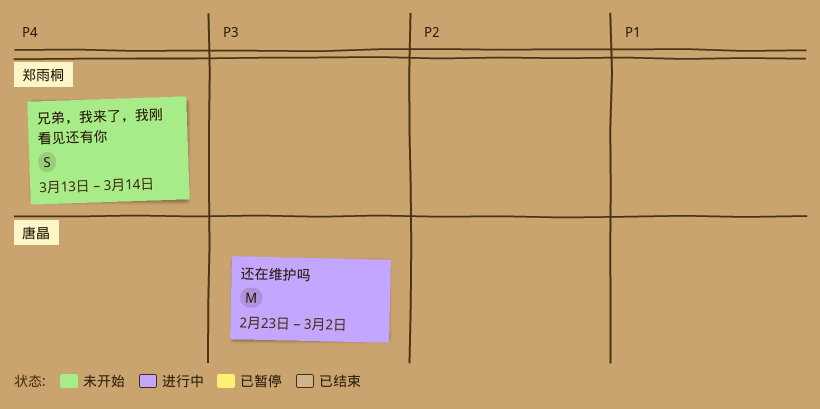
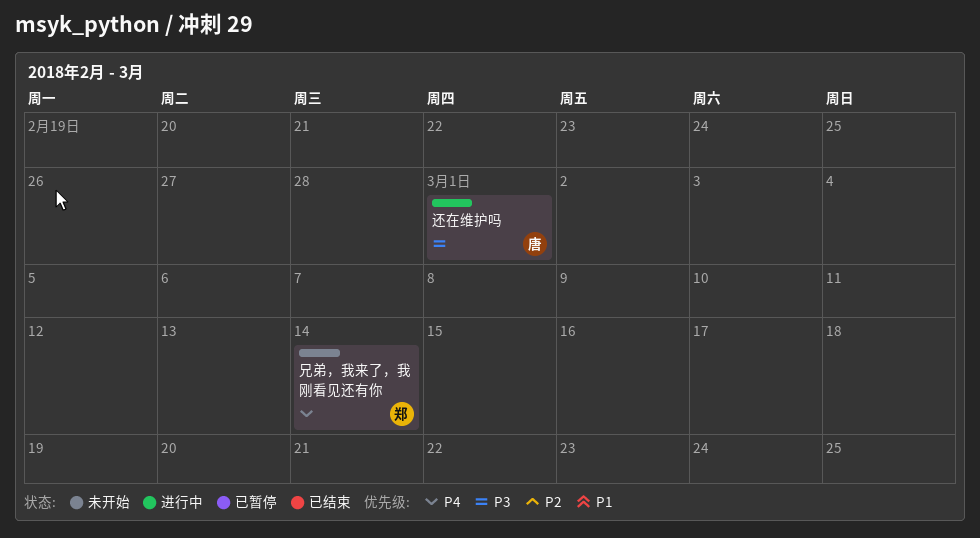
还在维护吗, due: Mar 2 -> Mar 1

